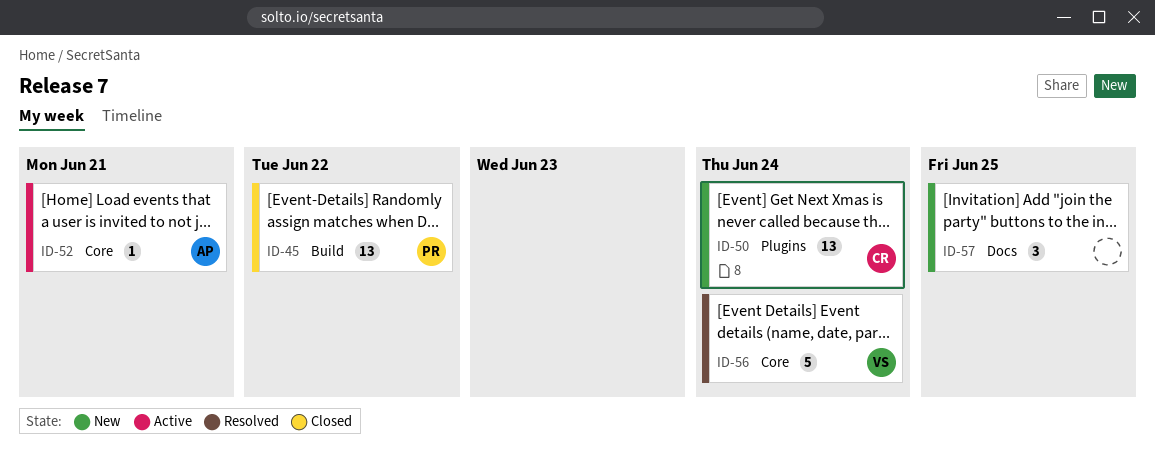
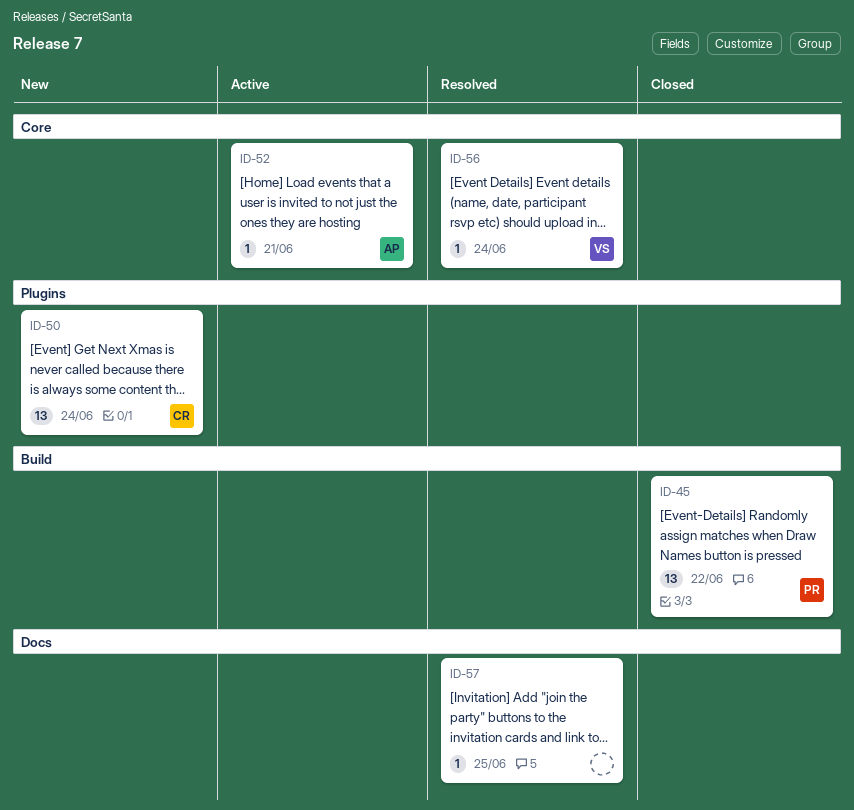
ID-56, estimate: 5 -> 1
ID-57, status: New -> Resolved
ID-57, estimate: 3 -> 1

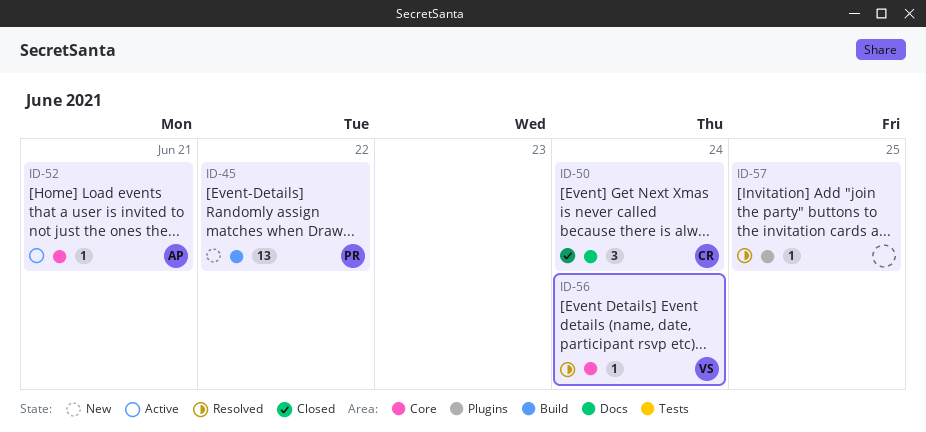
ID-45, status: Closed -> New
ID-50, status: New -> Closed
ID-50, label: Plugins -> Docs
ID-50, estimate: 13 -> 3
ID-57, label: Docs -> Plugins

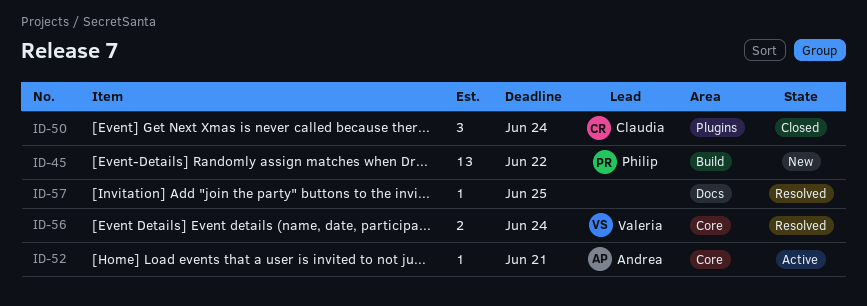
ID-50, label: Docs -> Plugins
ID-56, estimate: 1 -> 2
ID-57, label: Plugins -> Docs

